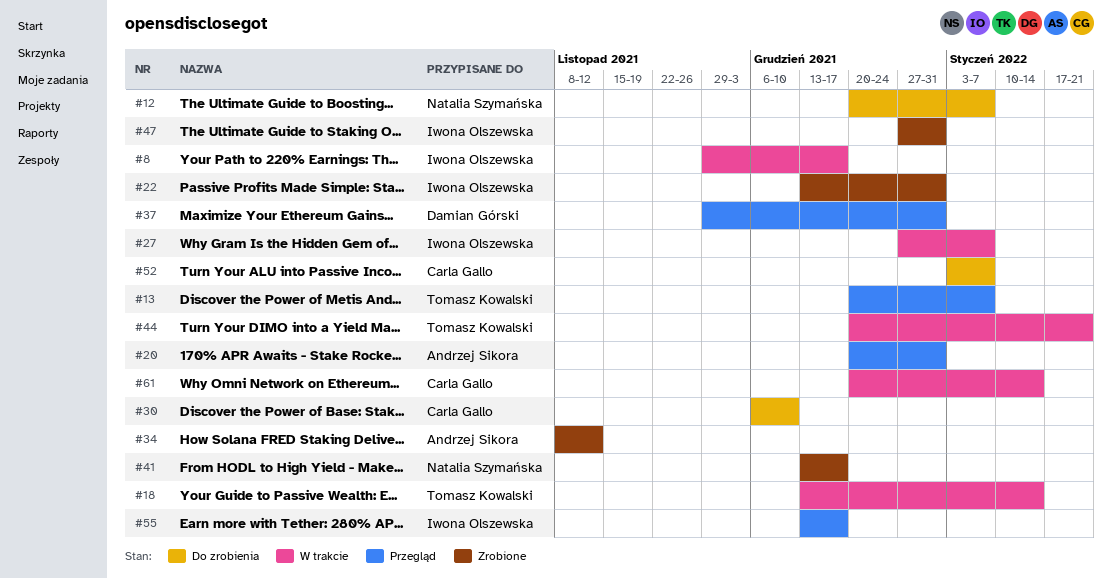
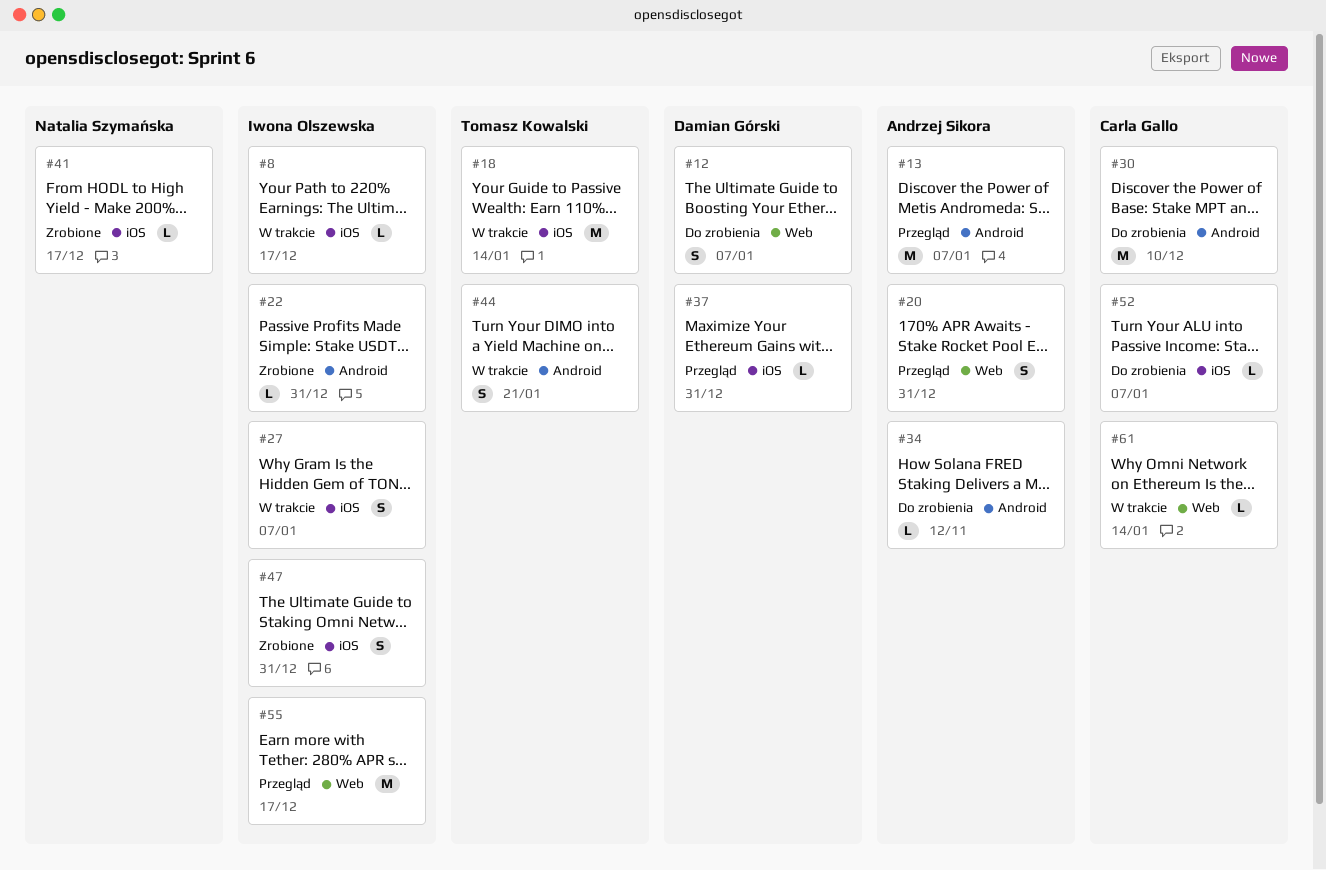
#12, owner: Natalia Szymańska -> Damian Górski
#13, owner: Tomasz Kowalski -> Andrzej Sikora
#34, status: Zrobione -> Do zrobienia

